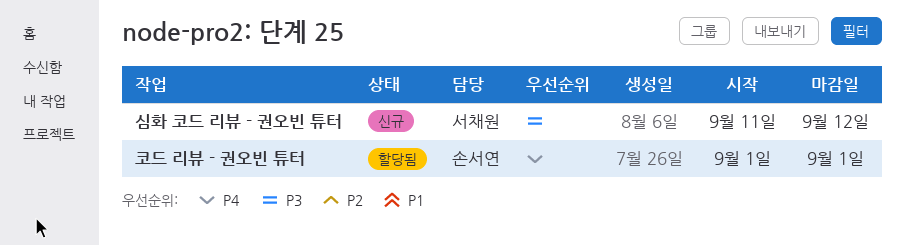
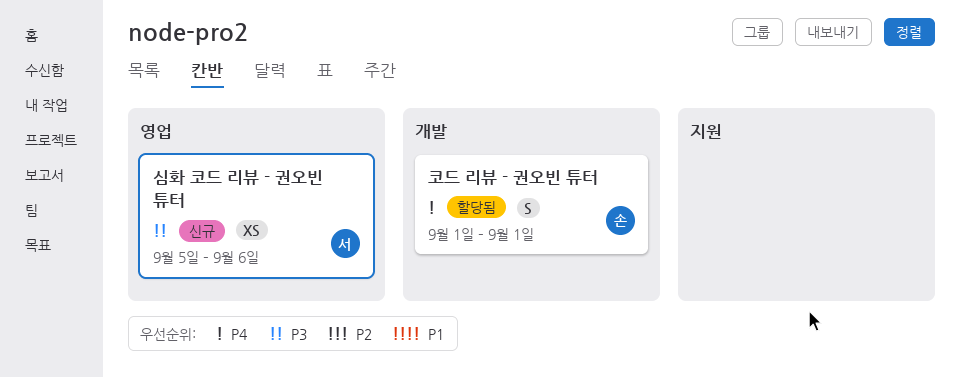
심화 코드 리뷰 - 권오빈 튜터, start: Sep 11 -> Sep 5
심화 코드 리뷰 - 권오빈 튜터, due: Sep 12 -> Sep 6

